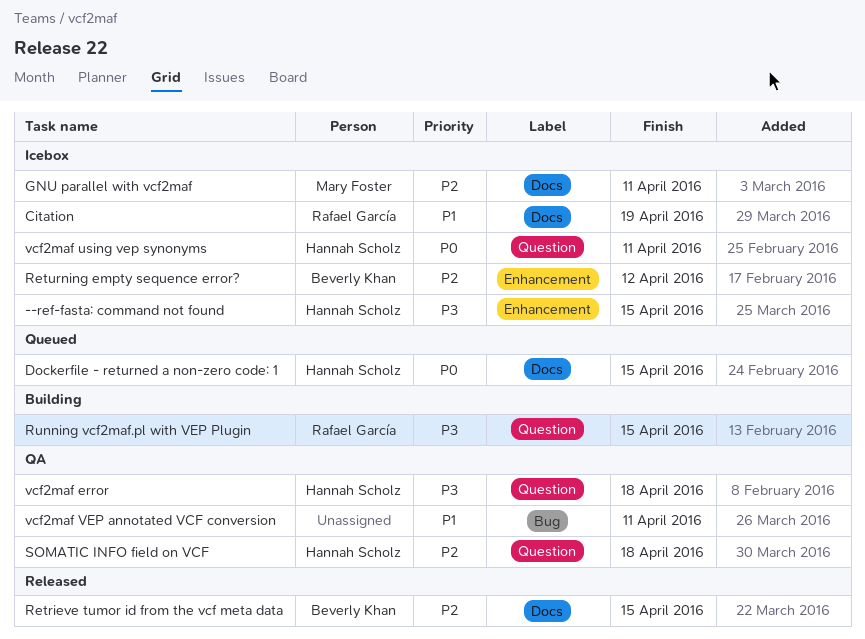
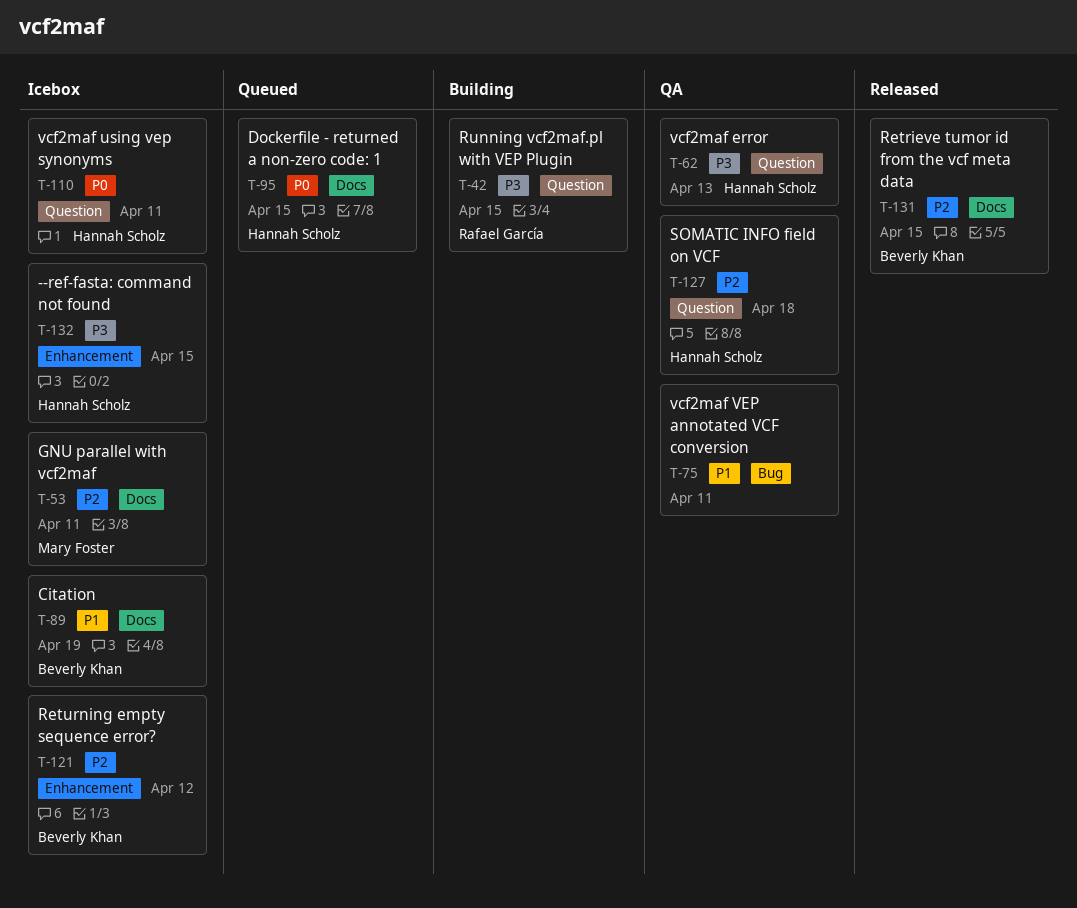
Citation, owner: Rafael García -> Beverly Khan
vcf2maf error, due: Apr 18 -> Apr 13

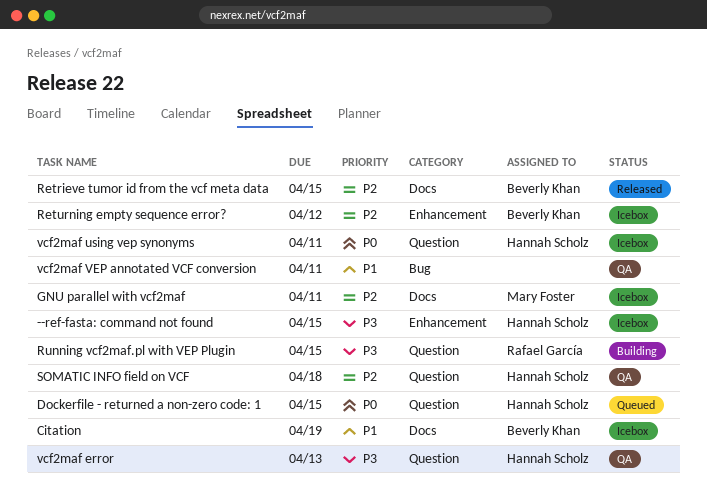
Dockerfile - returned a non-zero code: 1, label: Docs -> Question

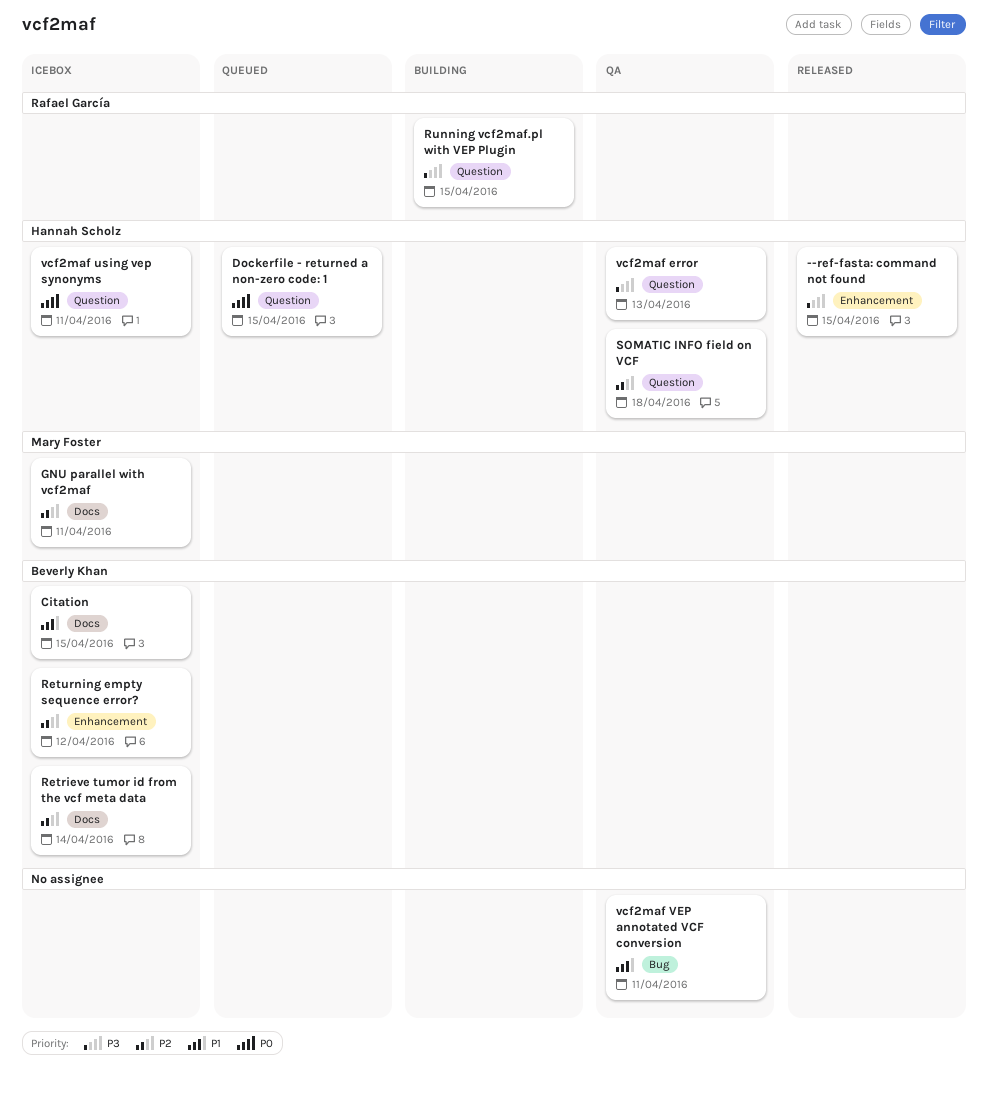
--ref-fasta: command not found, status: Icebox -> Released
Citation, due: Apr 19 -> Apr 15
Retrieve tumor id from the vcf meta data, status: Released -> Icebox
Retrieve tumor id from the vcf meta data, due: Apr 15 -> Apr 14

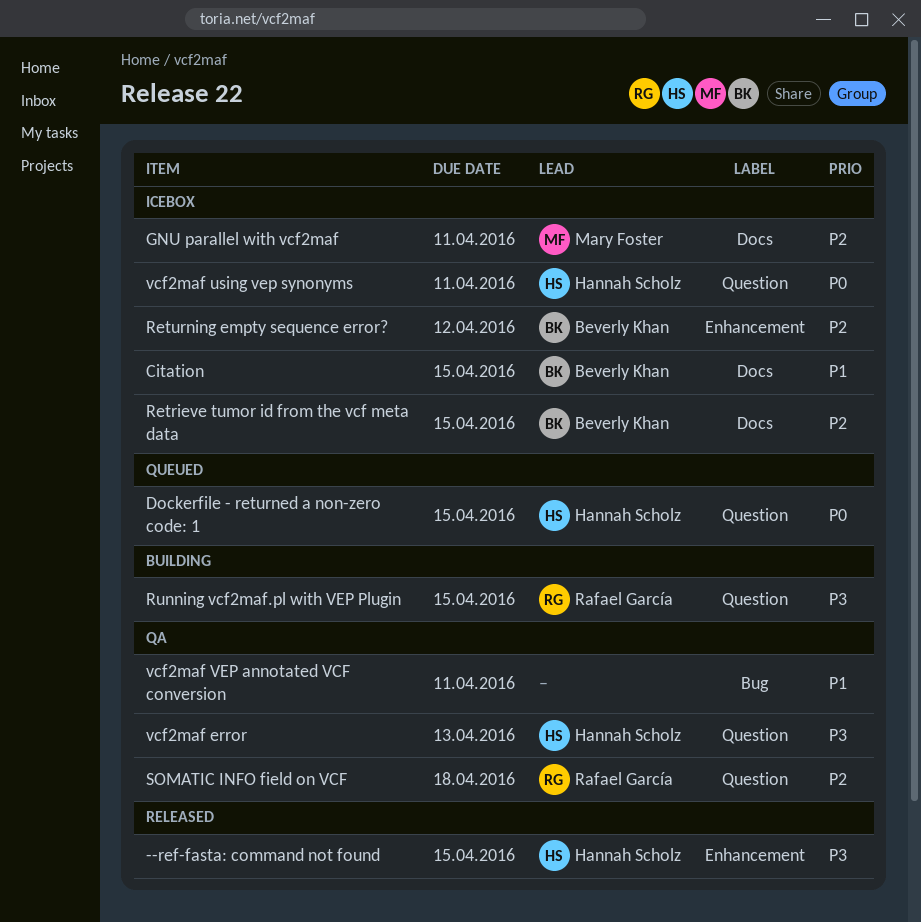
Retrieve tumor id from the vcf meta data, due: Apr 14 -> Apr 15
SOMATIC INFO field on VCF, owner: Hannah Scholz -> Rafael García

